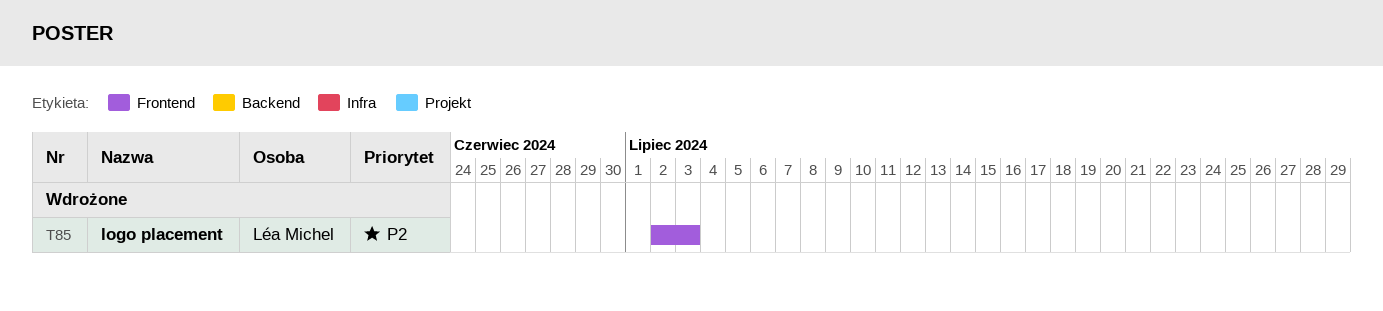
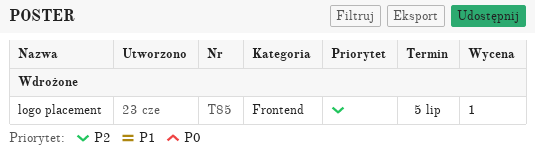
T85, due: Jul 3 -> Jul 5

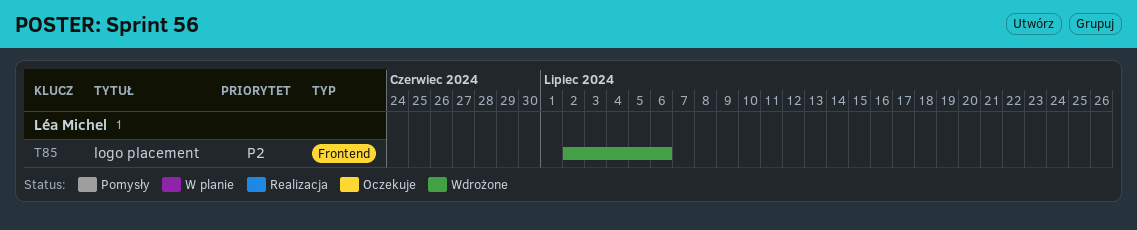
T85, due: Jul 5 -> Jul 6

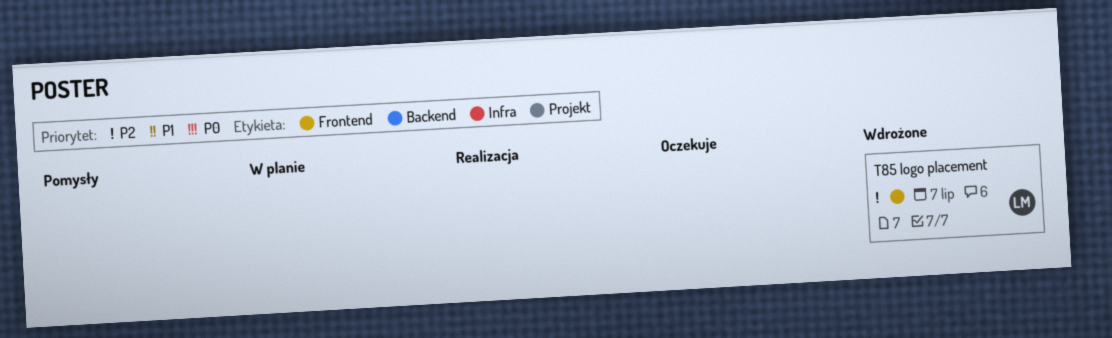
T85, due: Jul 6 -> Jul 7

